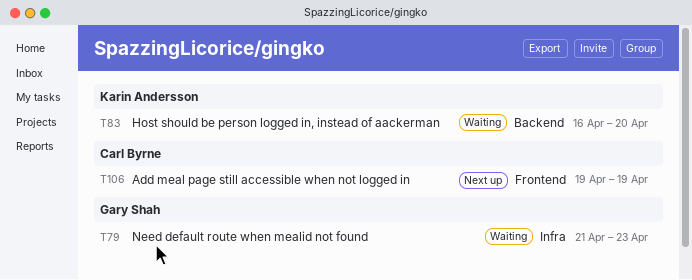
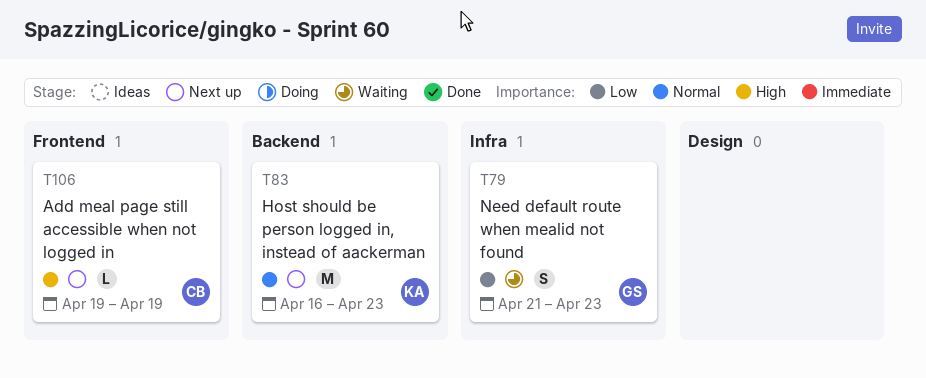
T83, status: Waiting -> Next up
T83, due: Apr 20 -> Apr 23

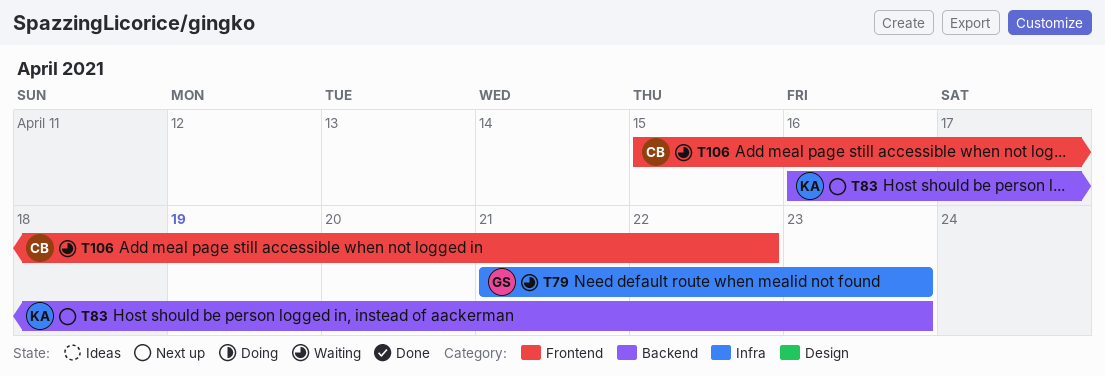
T106, status: Next up -> Waiting
T106, start: Apr 19 -> Apr 15
T106, due: Apr 19 -> Apr 22

